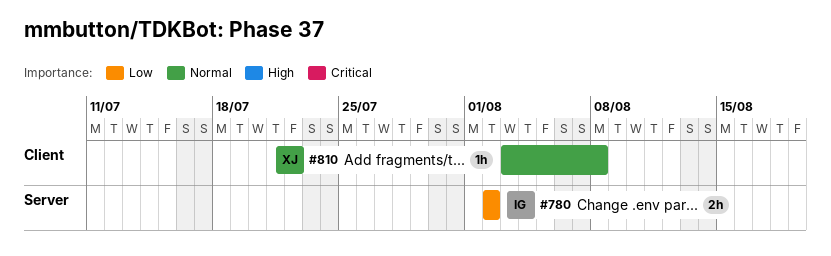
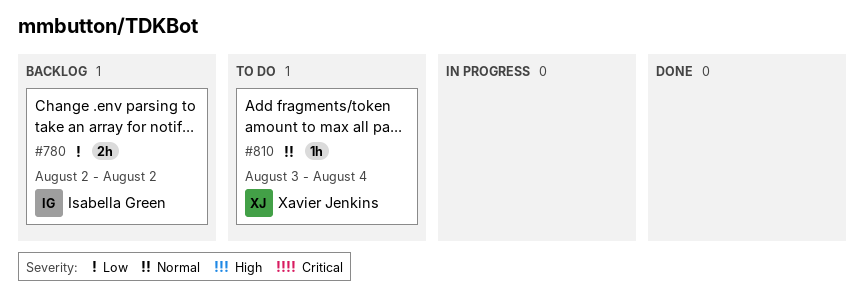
#810, due: Aug 8 -> Aug 4

